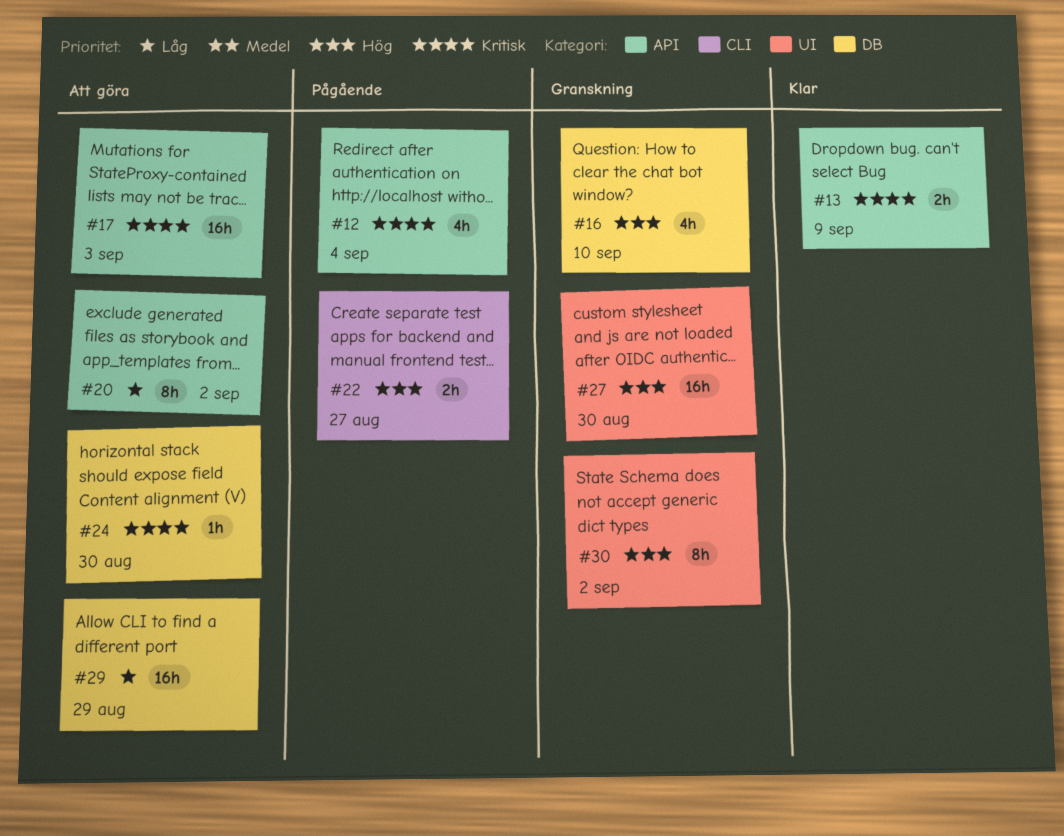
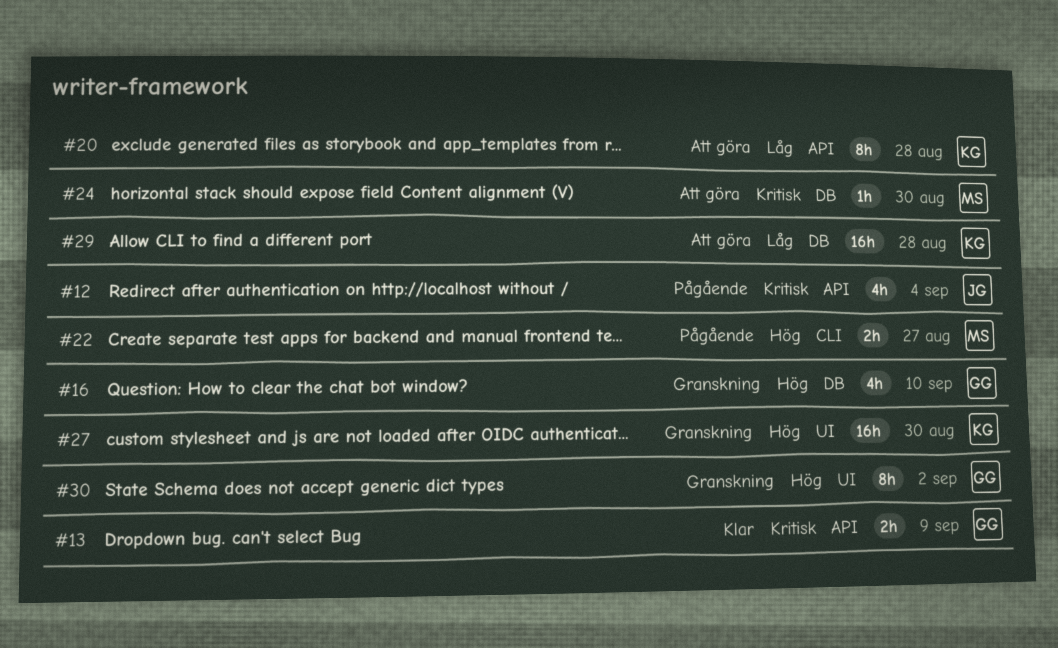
#17: present -> none
#20, due: Sep 2 -> Aug 28
#29, due: Aug 29 -> Aug 28

